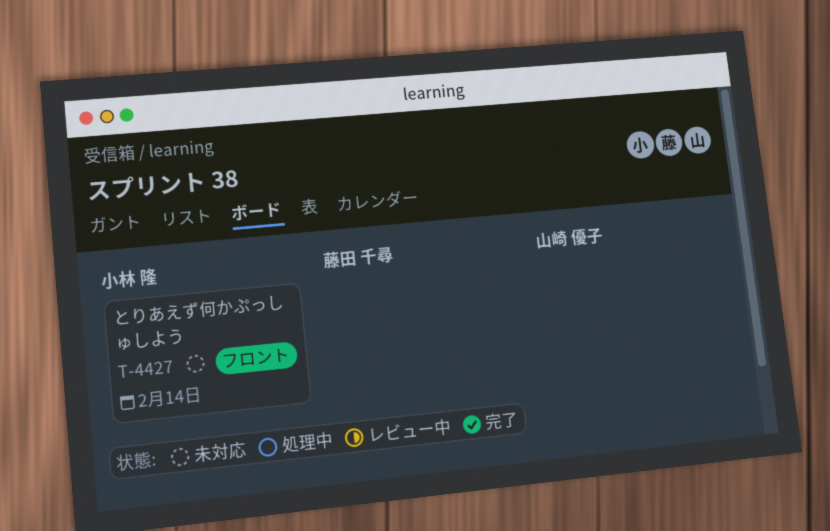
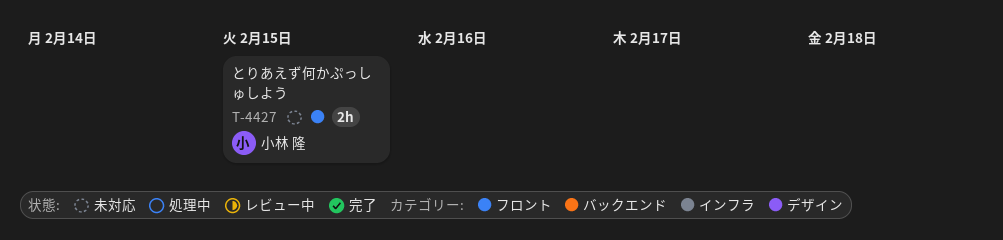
T-4427, due: Feb 14 -> Feb 15

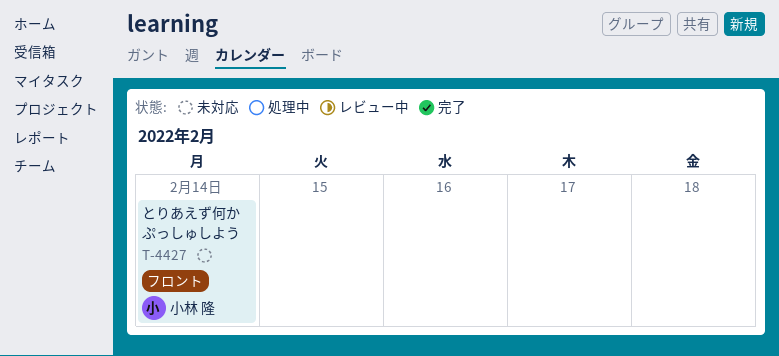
T-4427, due: Feb 15 -> Feb 14

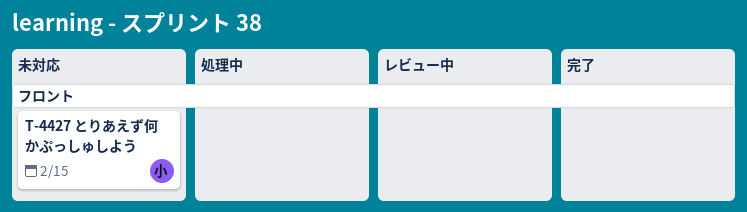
T-4427, due: Feb 14 -> Feb 15

